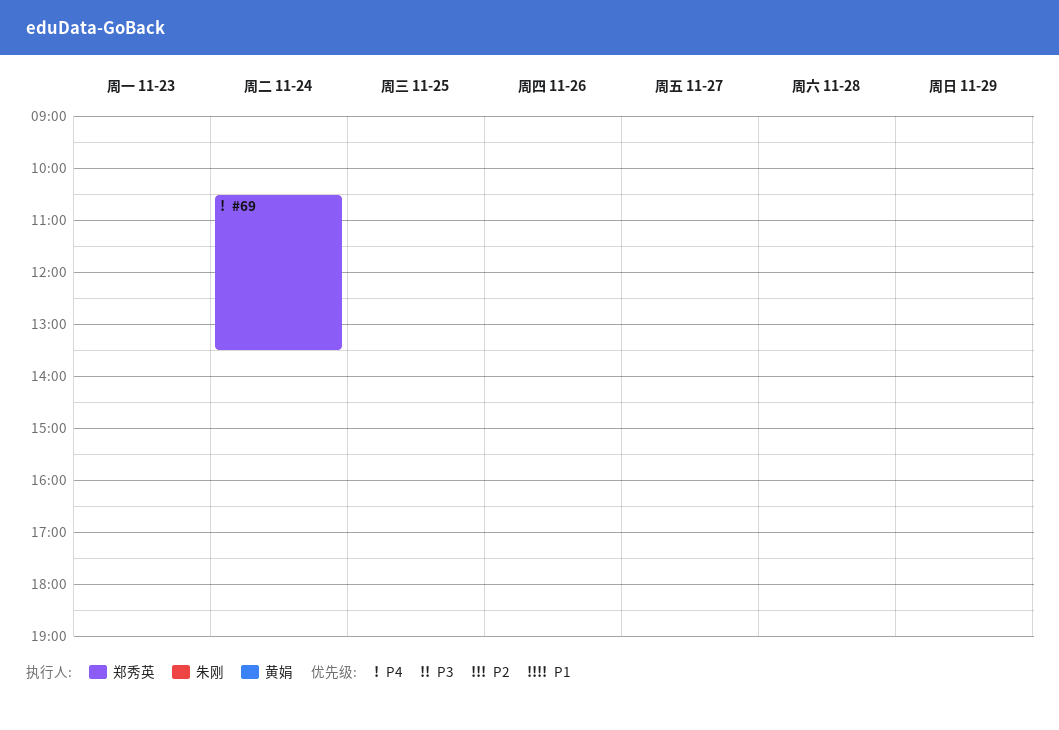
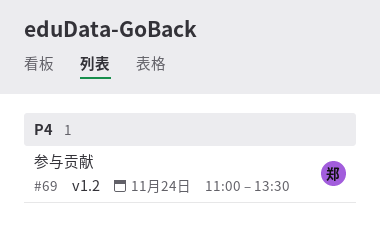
#69, begins: 10:30 -> 11:00

